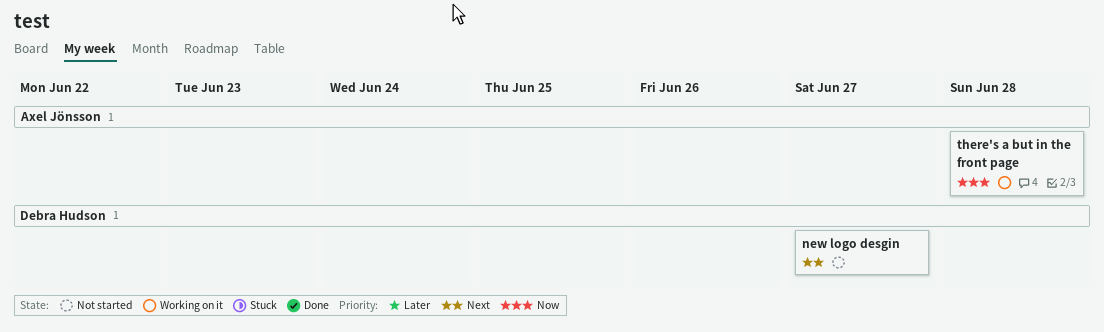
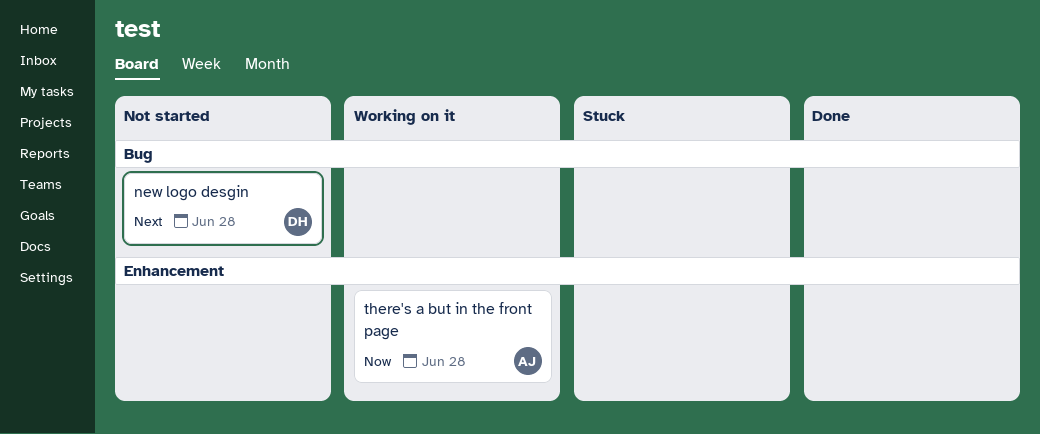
new logo desgin, due: Jun 27 -> Jun 28

